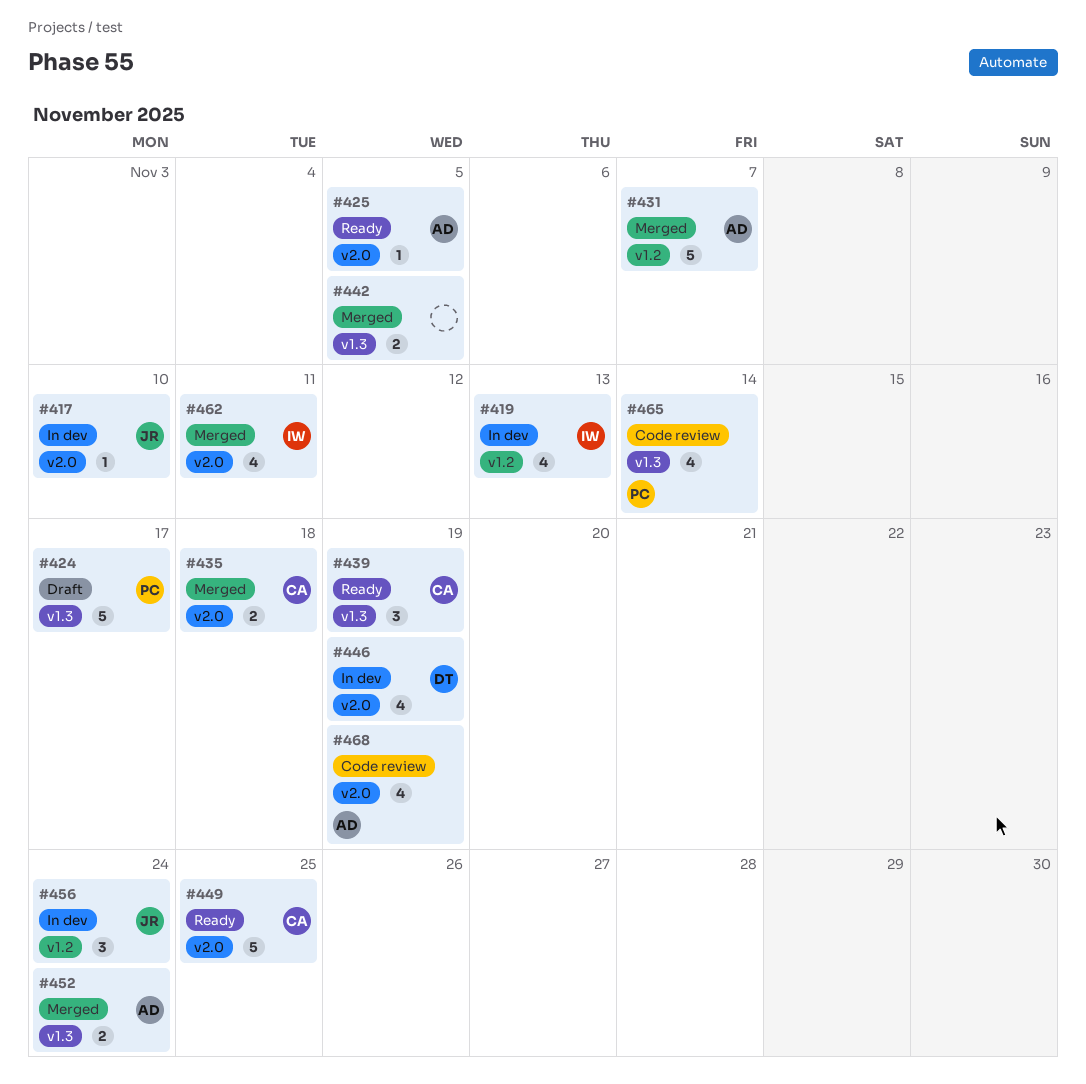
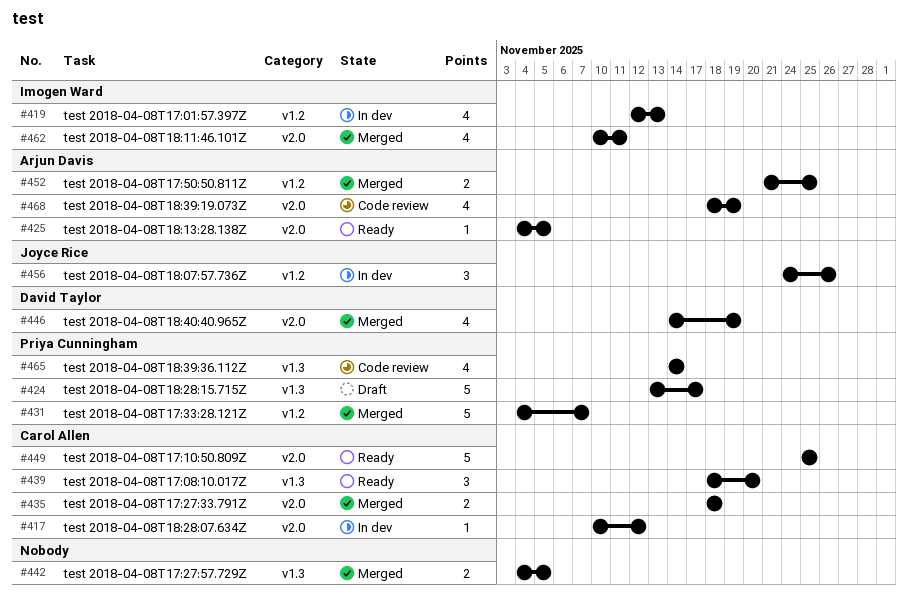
#417, owner: Joyce Rice -> Carol Allen
#417, due: Nov 10 -> Nov 12
#431, owner: Arjun Davis -> Priya Cunningham
#439, due: Nov 19 -> Nov 20
#446, status: In dev -> Merged
#452, label: v1.3 -> v1.2
#452, due: Nov 24 -> Nov 25
#456, due: Nov 24 -> Nov 26

